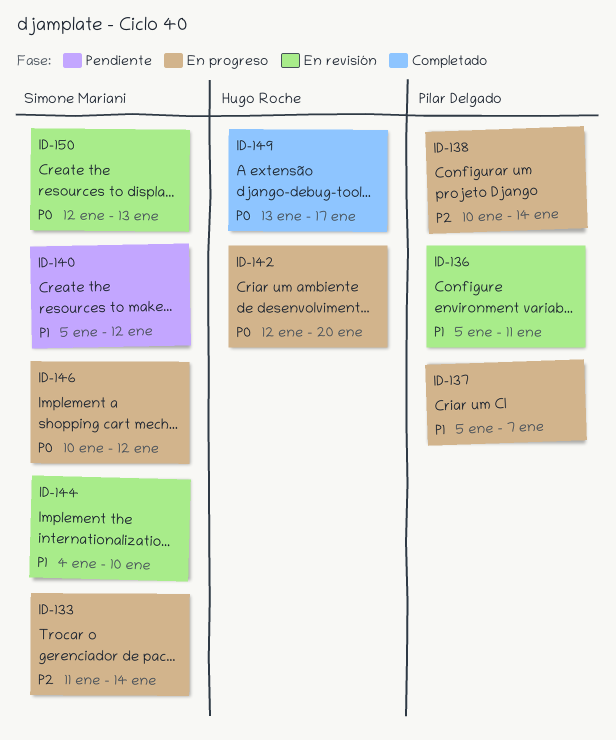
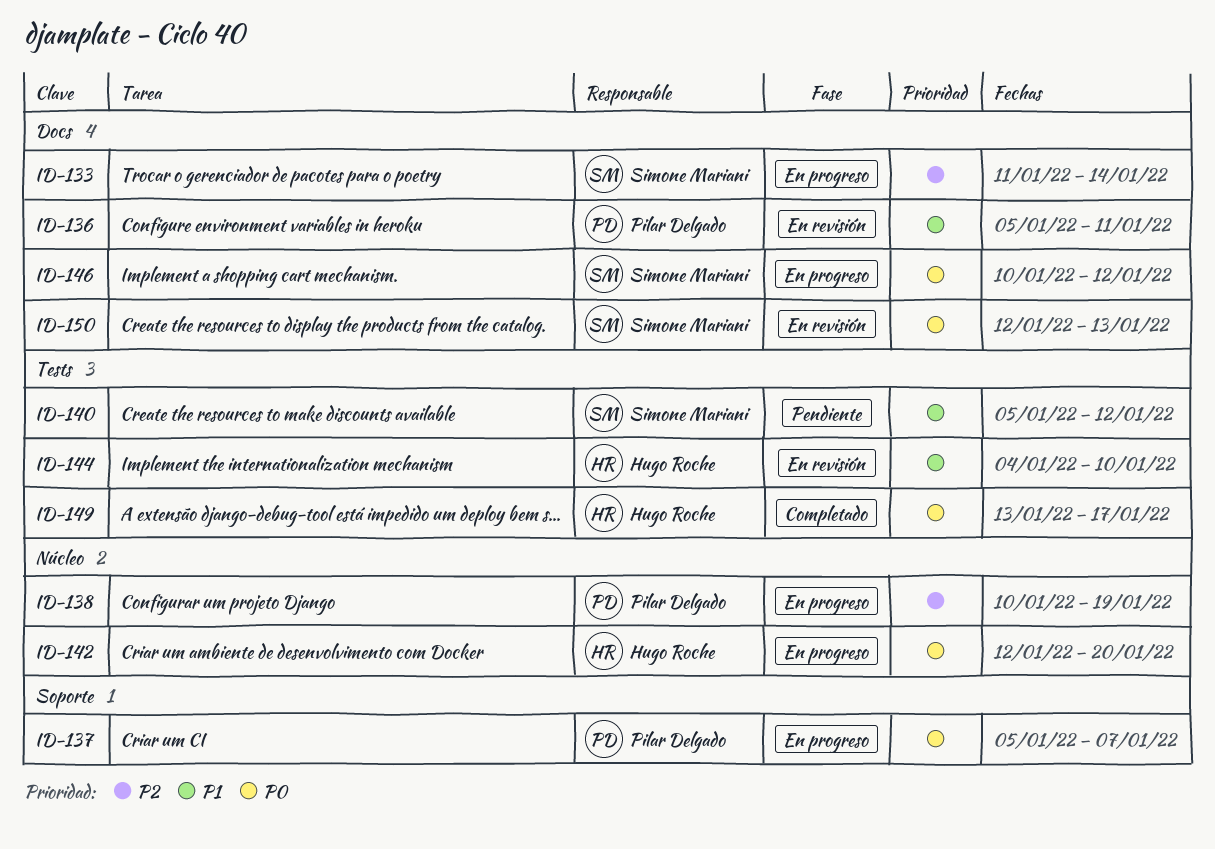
ID-137, priority: P1 -> P0
ID-138, due: Jan 14 -> Jan 19
ID-144, owner: Simone Mariani -> Hugo Roche

